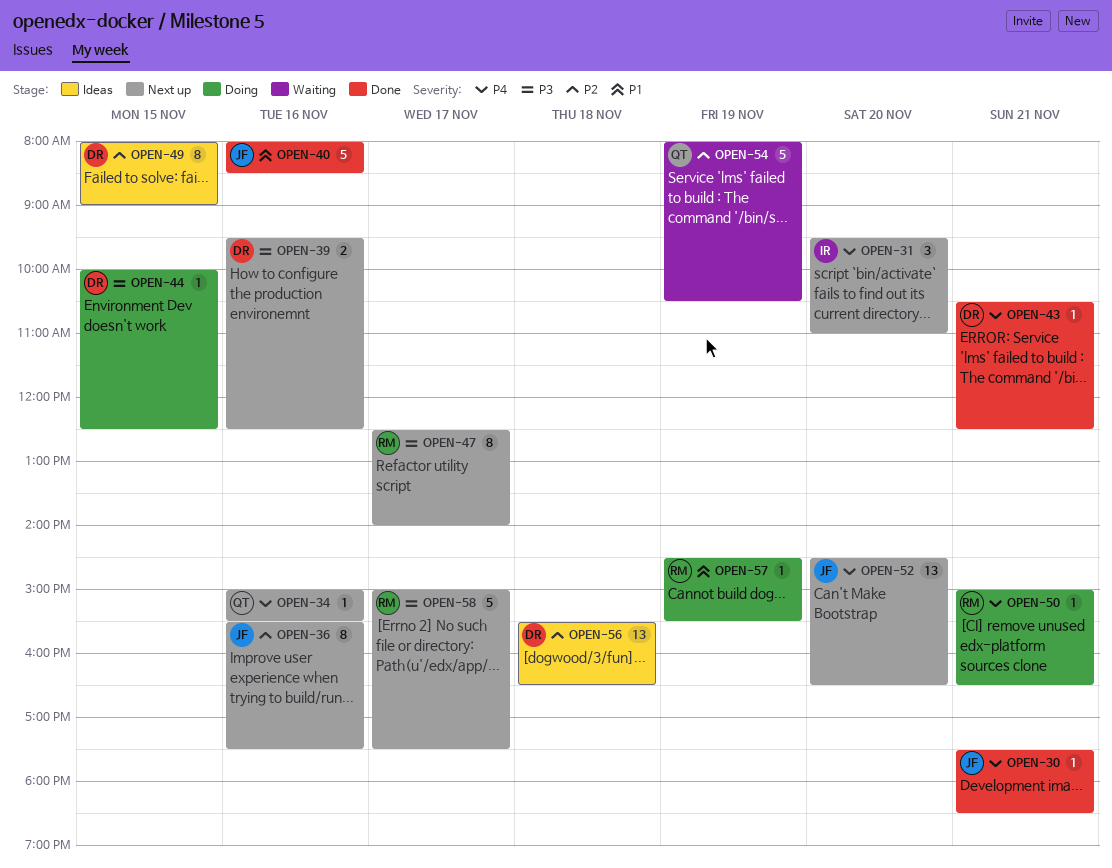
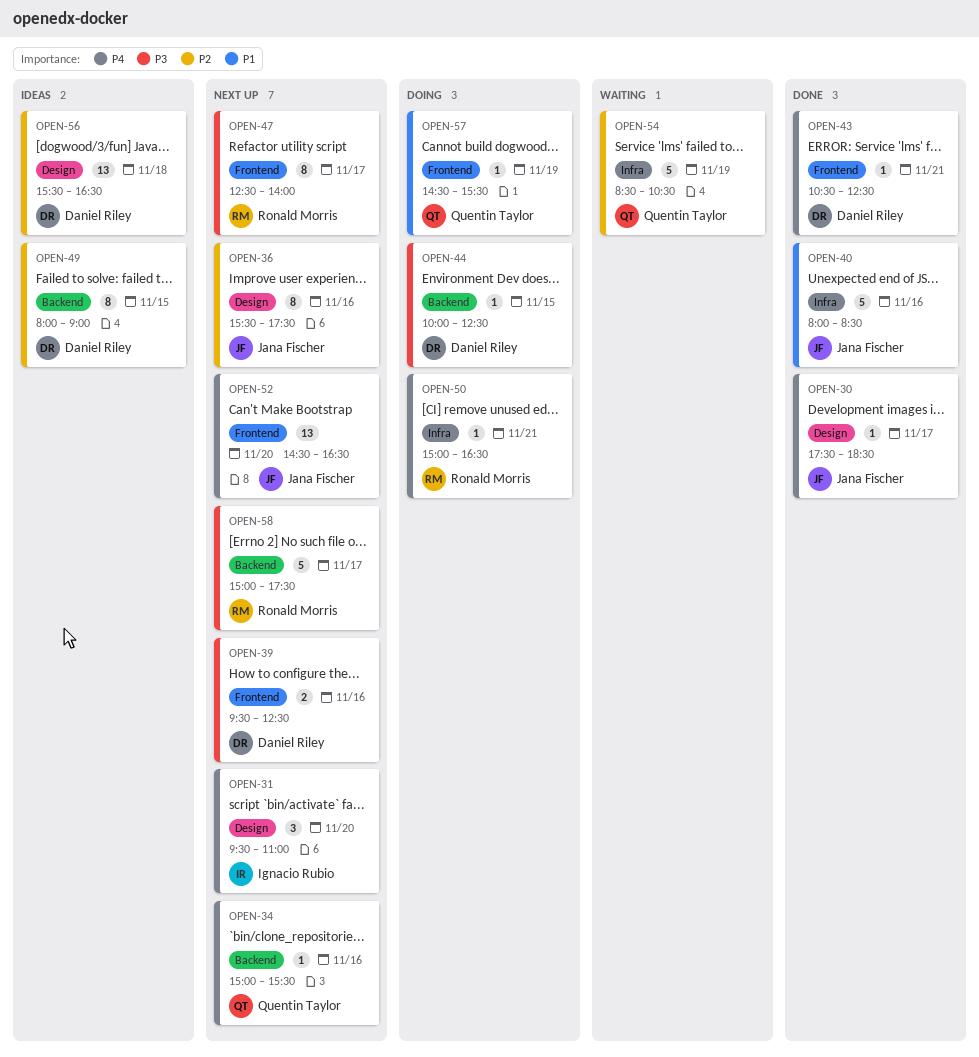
OPEN-30, day: Nov 21 -> Nov 17
OPEN-54, begins: 08:00 -> 08:30
OPEN-57, owner: Ronald Morris -> Quentin Taylor

